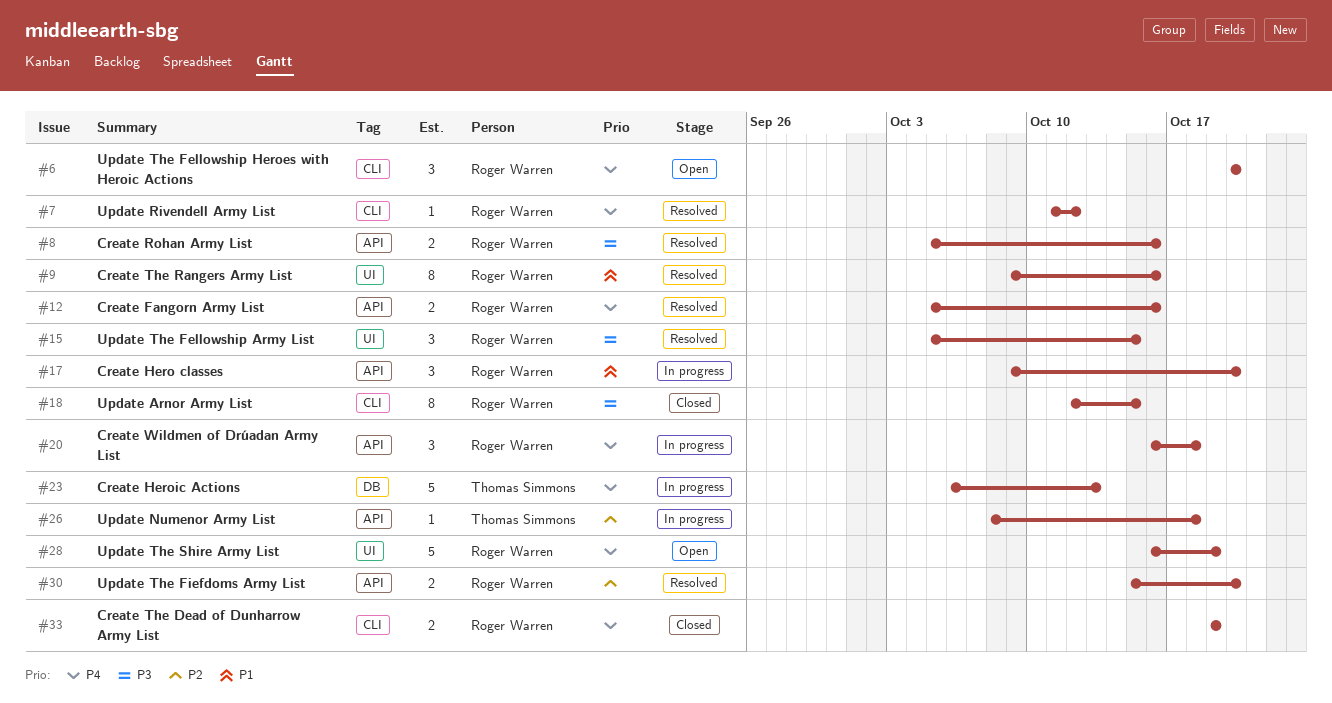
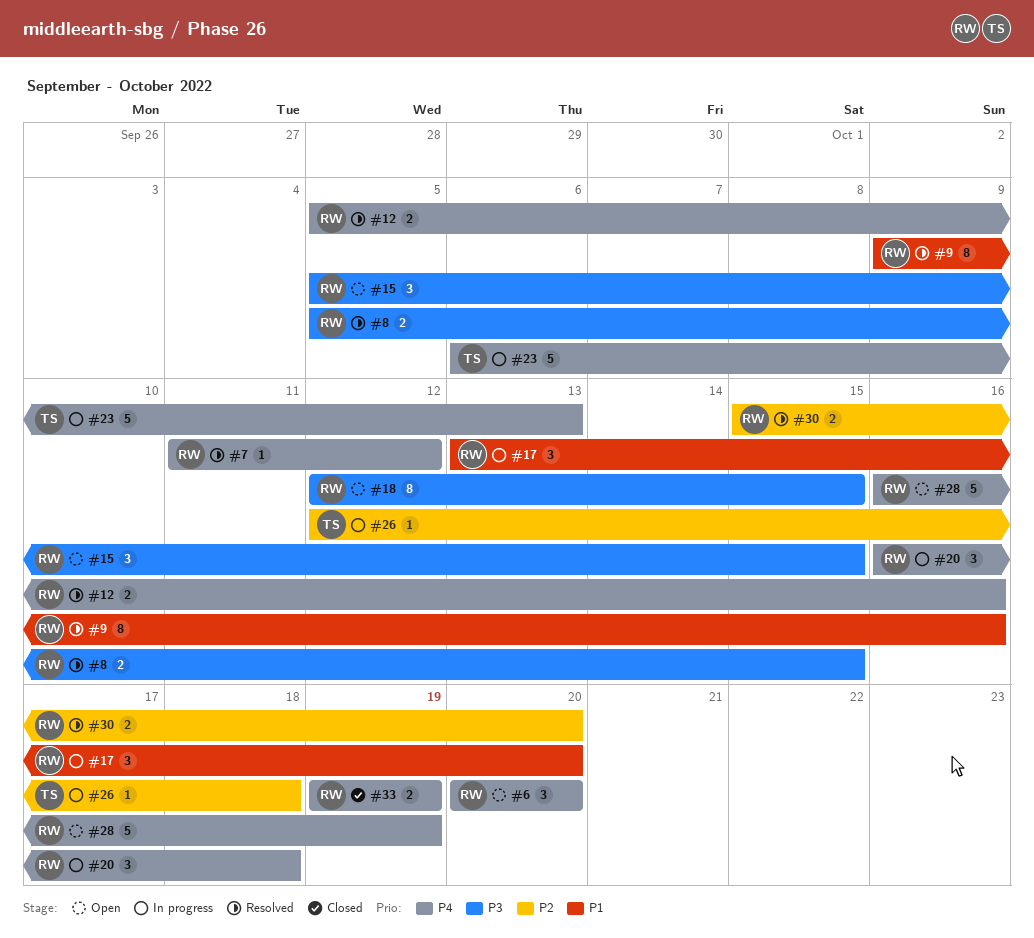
#8, due: Oct 16 -> Oct 15
#15, status: Resolved -> Open
#17, start: Oct 9 -> Oct 13
#18, status: Closed -> Open
#26, start: Oct 8 -> Oct 12

